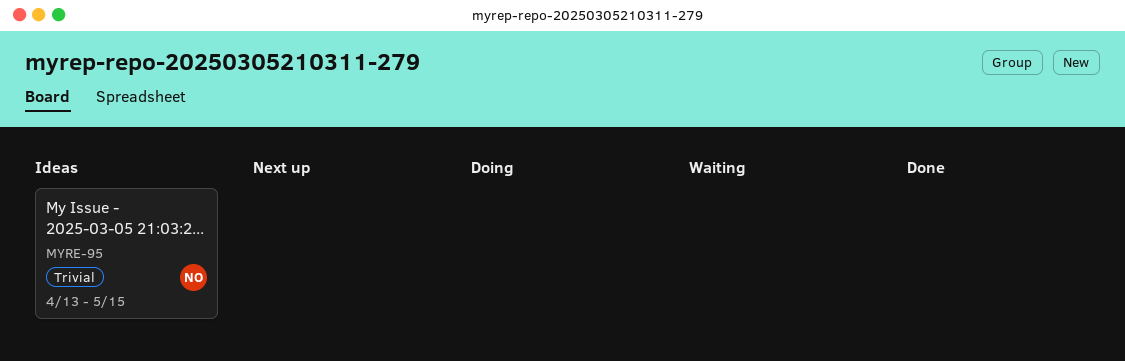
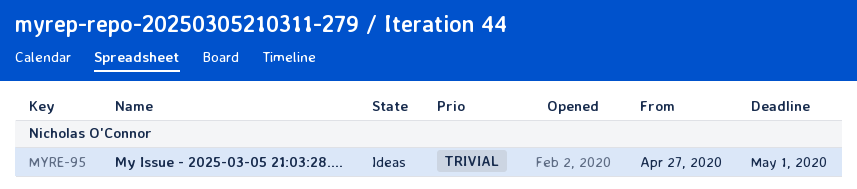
MYRE-95, start: Apr 13 -> Apr 27
MYRE-95, due: May 15 -> May 1

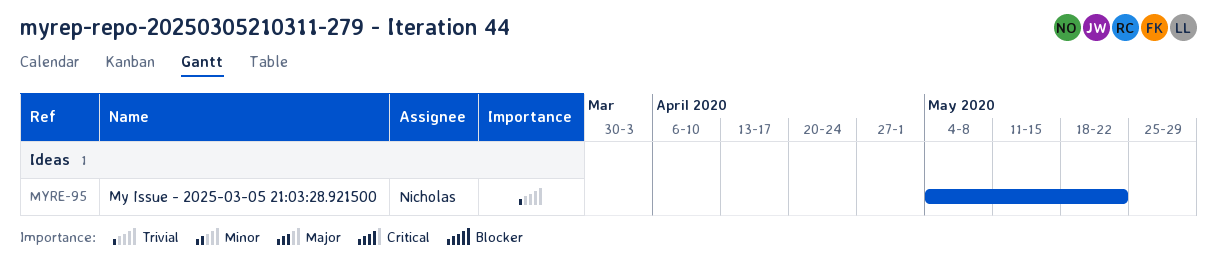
MYRE-95, start: Apr 27 -> May 4
MYRE-95, due: May 1 -> May 22

